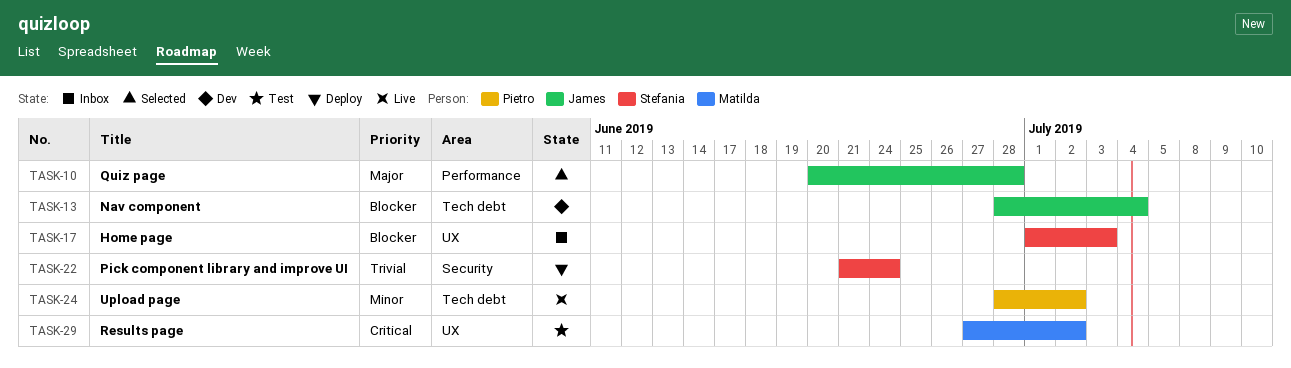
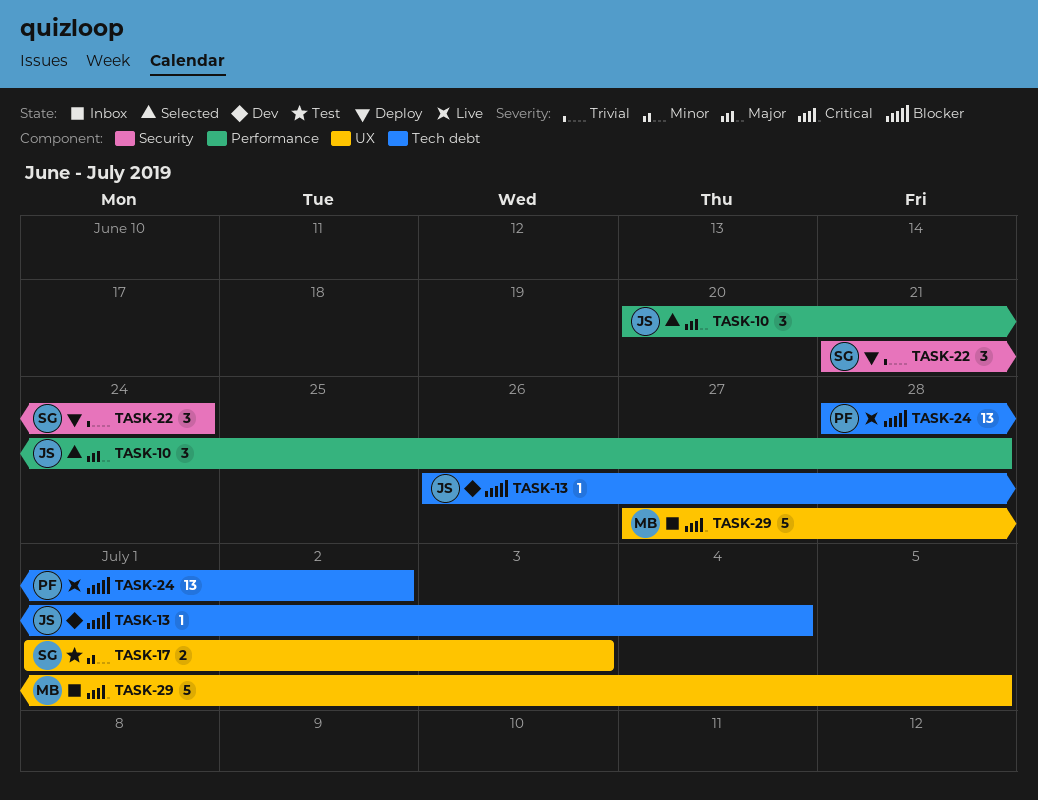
TASK-13, start: Jun 28 -> Jun 26
TASK-17, status: Inbox -> Test
TASK-17, priority: Blocker -> Minor
TASK-24, priority: Minor -> Blocker
TASK-29, status: Test -> Inbox
TASK-29, due: Jul 2 -> Jul 5

